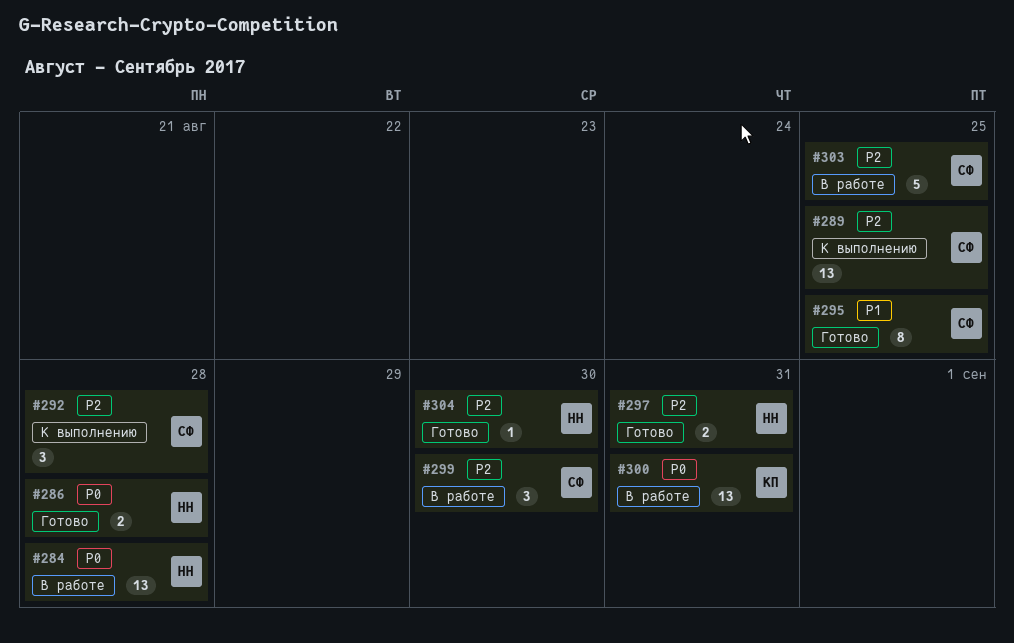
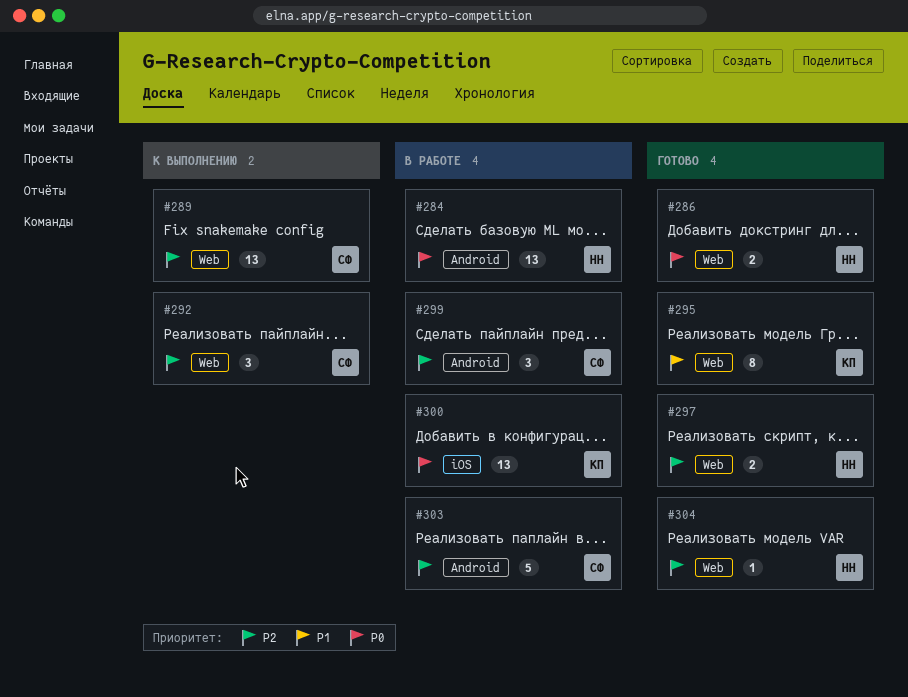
#295, owner: СФ -> КП

